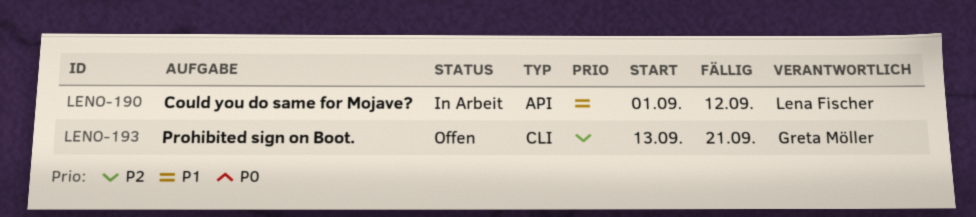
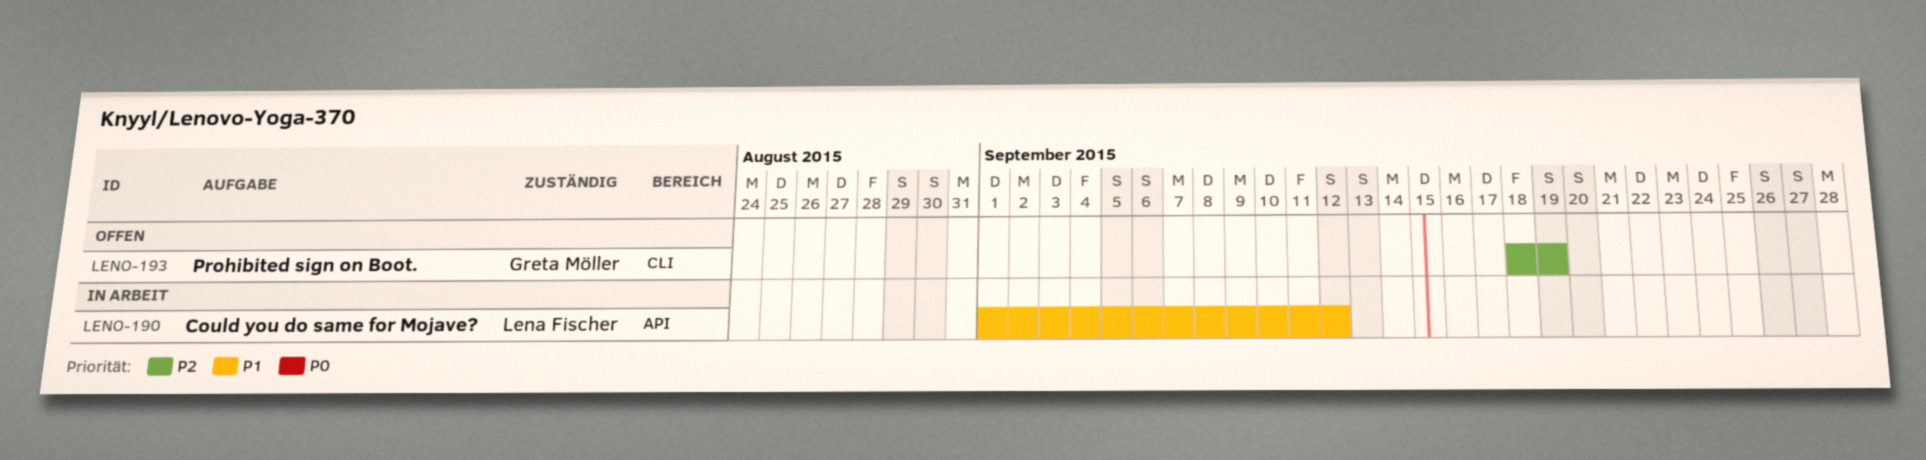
LENO-193, start: Sep 13 -> Sep 18
LENO-193, due: Sep 21 -> Sep 19

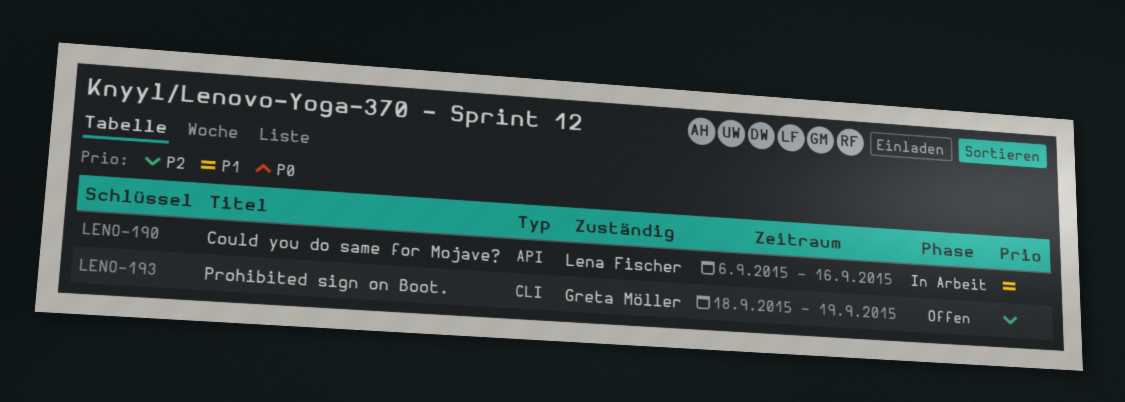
LENO-190, start: Sep 1 -> Sep 6
LENO-190, due: Sep 12 -> Sep 16

